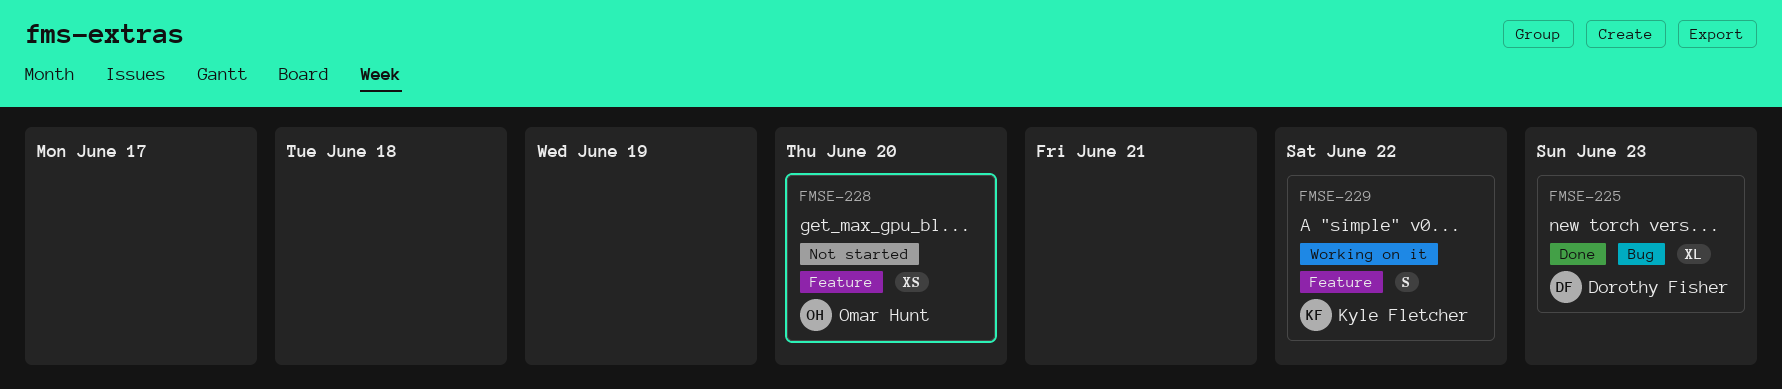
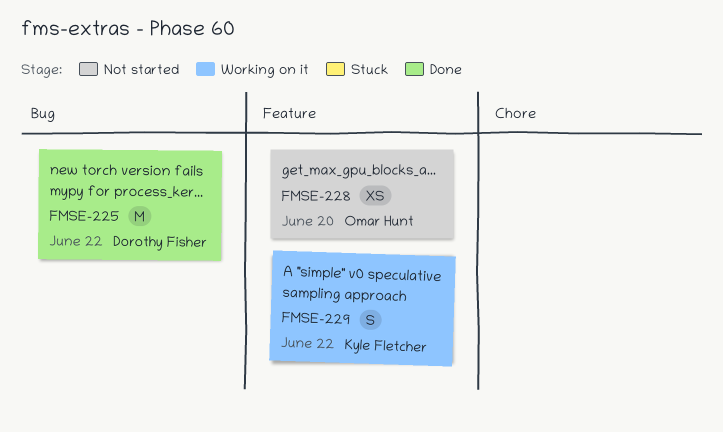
FMSE-225, estimate: XL -> M
FMSE-225, due: Jun 23 -> Jun 22

